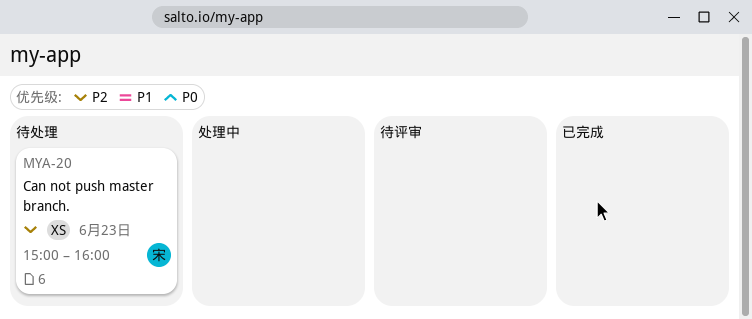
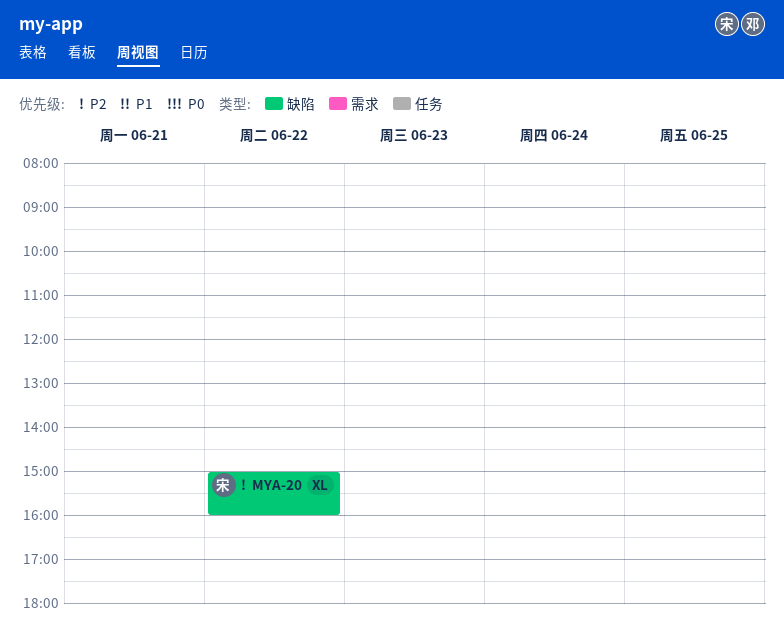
MYA-20, estimate: XS -> XL
MYA-20, day: Jun 23 -> Jun 22

